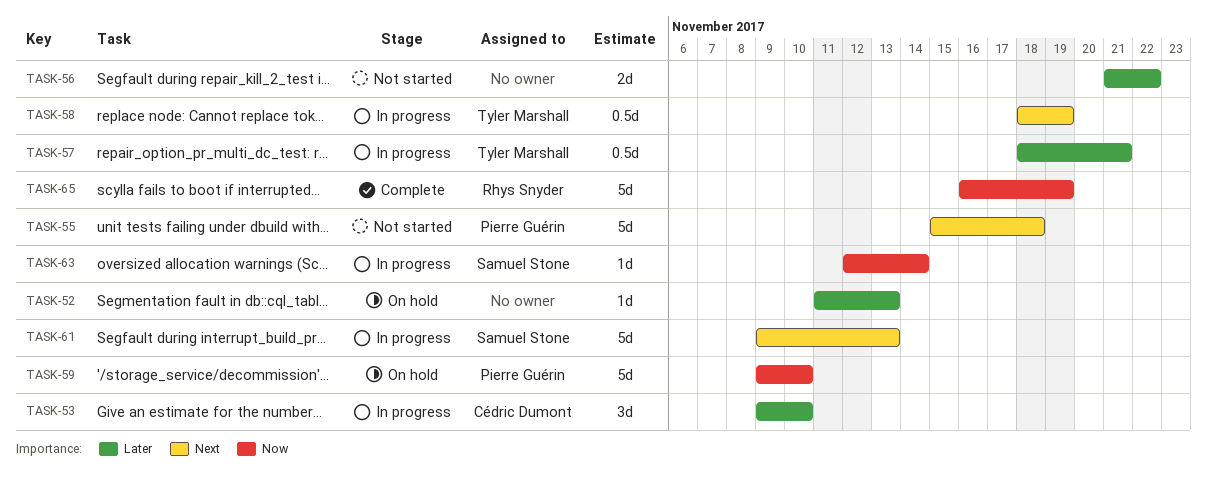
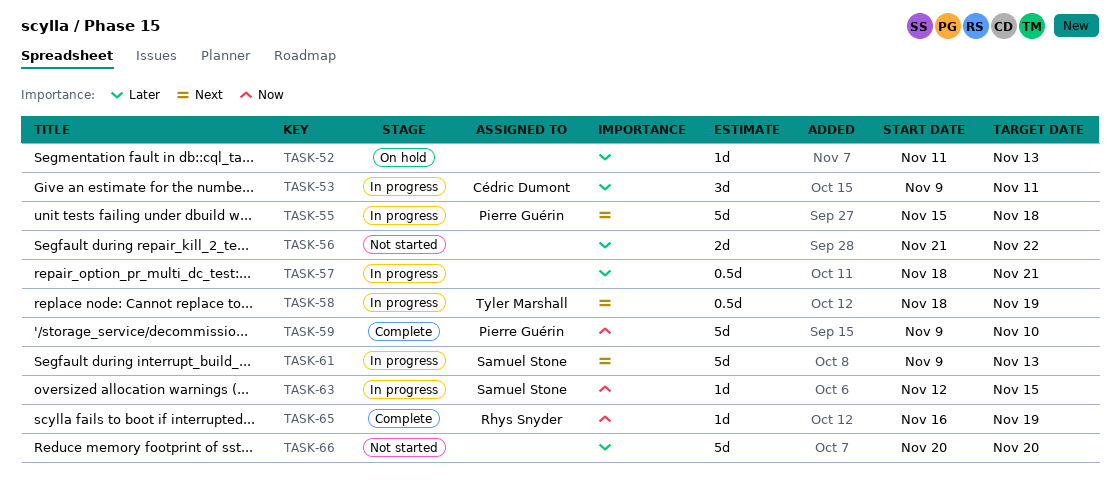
TASK-53, due: Nov 10 -> Nov 11
TASK-55, status: Not started -> In progress
TASK-57, owner: Tyler Marshall -> none
TASK-59, status: On hold -> Complete
TASK-63, due: Nov 14 -> Nov 15
TASK-65, estimate: 5d -> 1d
TASK-66: none -> present

